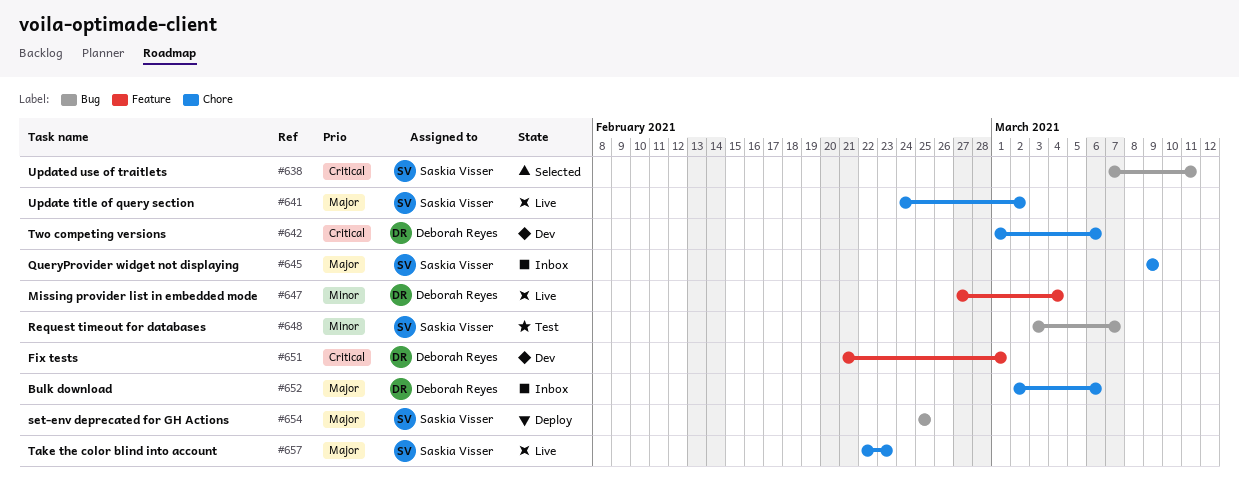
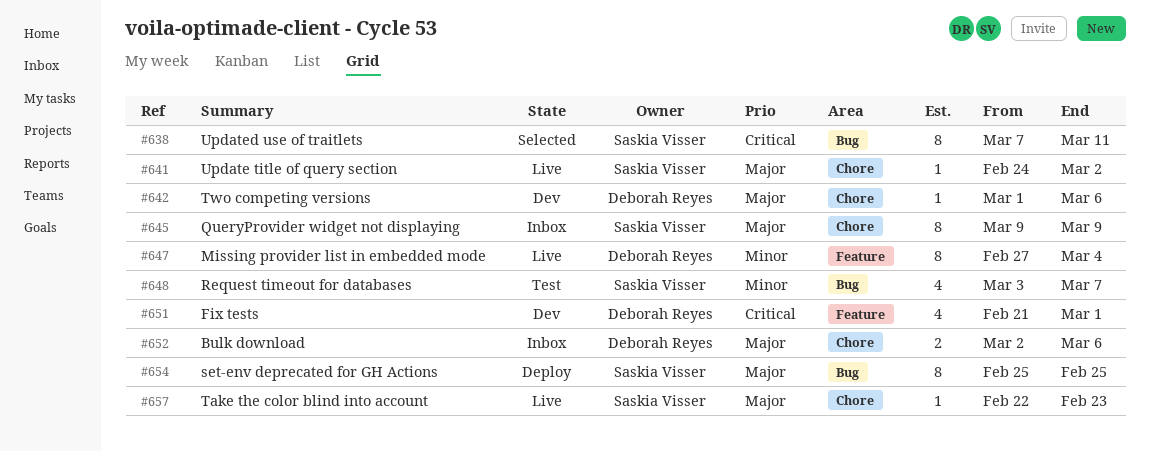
#642, priority: Critical -> Major

